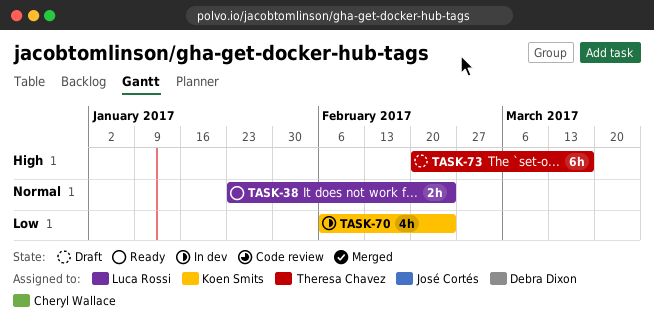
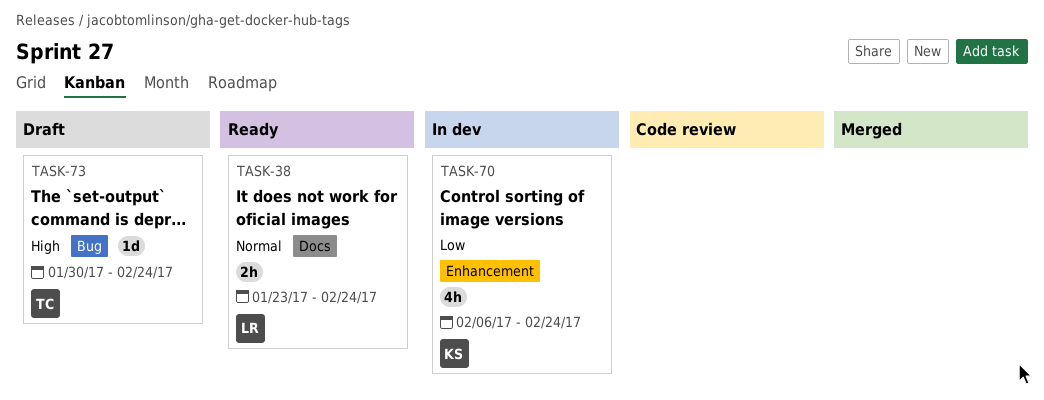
TASK-73, estimate: 6h -> 1d
TASK-73, start: Feb 20 -> Jan 30
TASK-73, due: Mar 17 -> Feb 24

